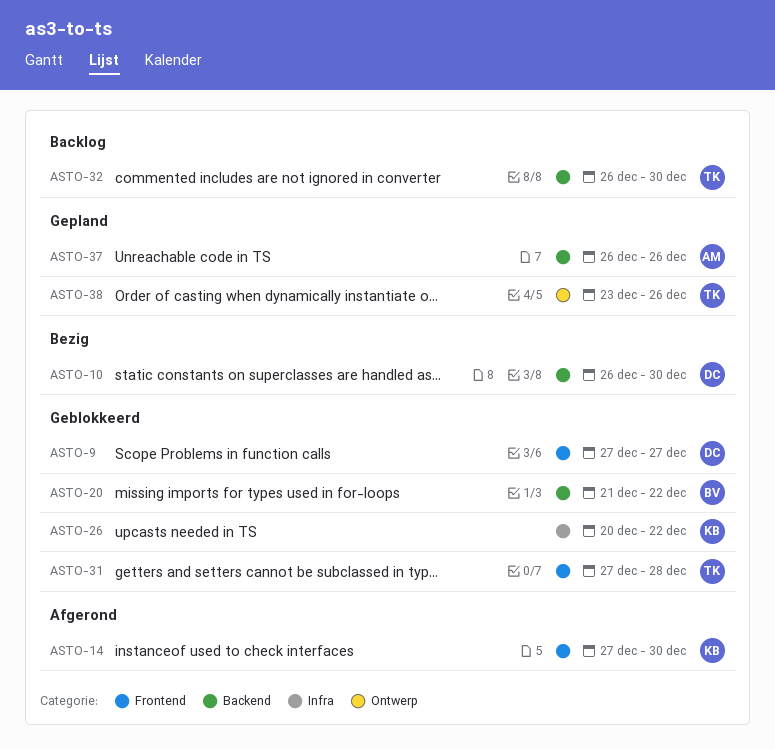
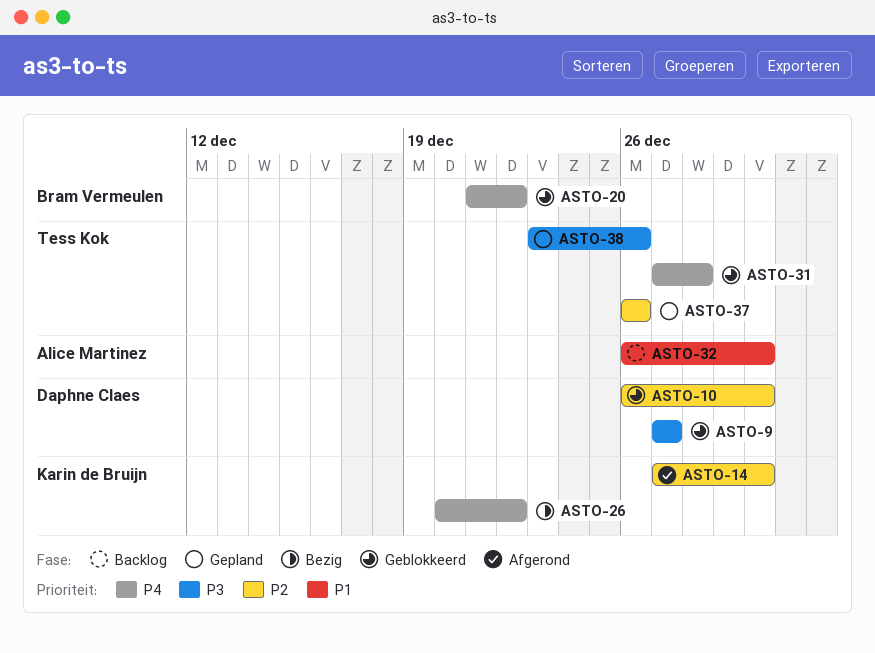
ASTO-10, status: Bezig -> Geblokkeerd
ASTO-26, status: Geblokkeerd -> Bezig
ASTO-32, owner: Tess Kok -> Alice Martinez
ASTO-37, owner: Alice Martinez -> Tess Kok

